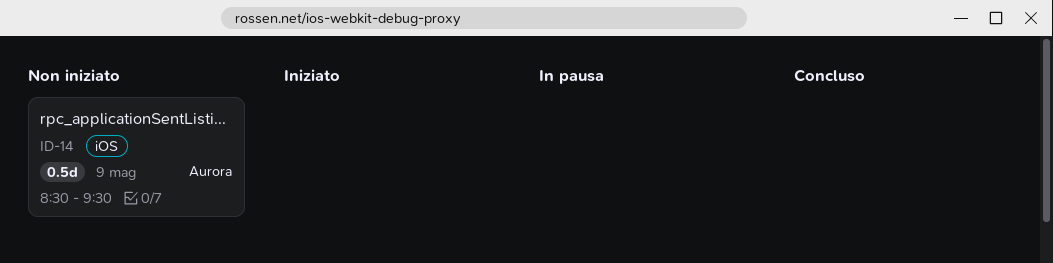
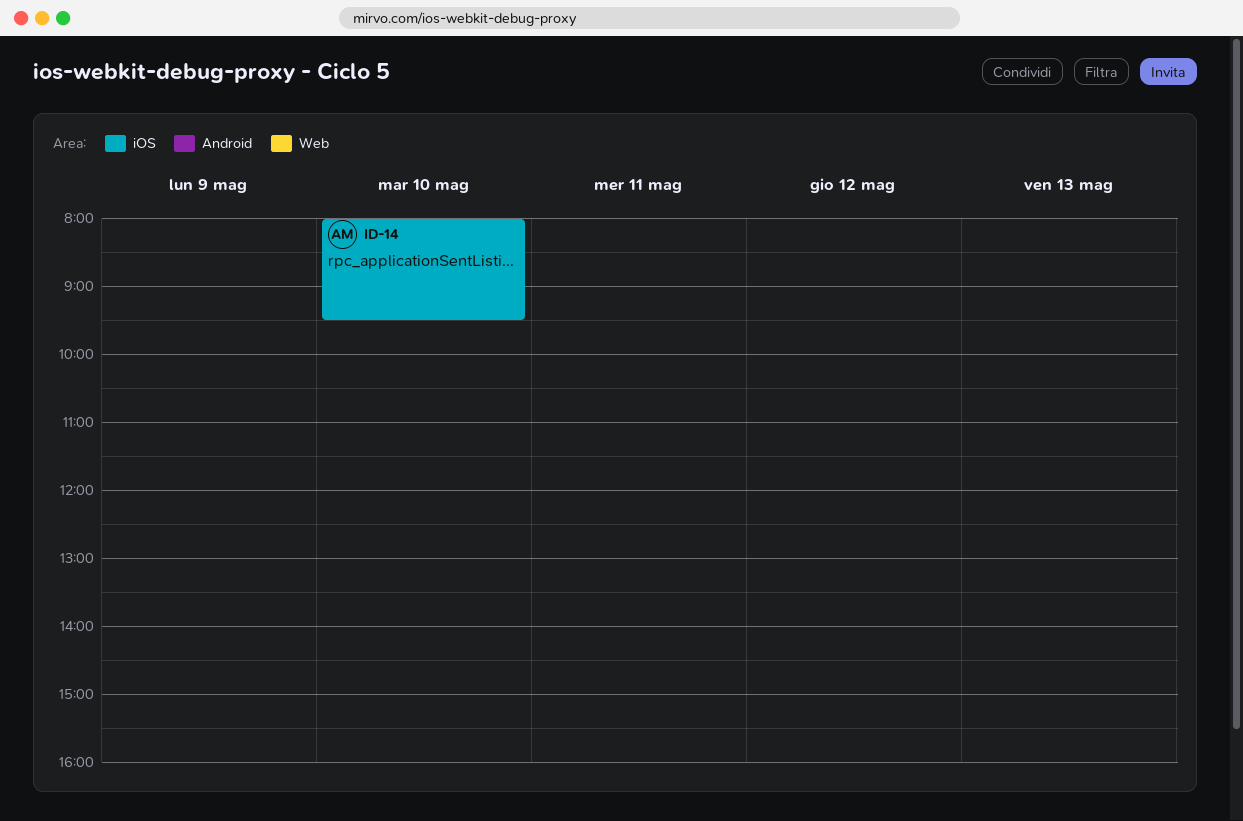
ID-14, day: May 9 -> May 10
ID-14, begins: 08:30 -> 08:00

